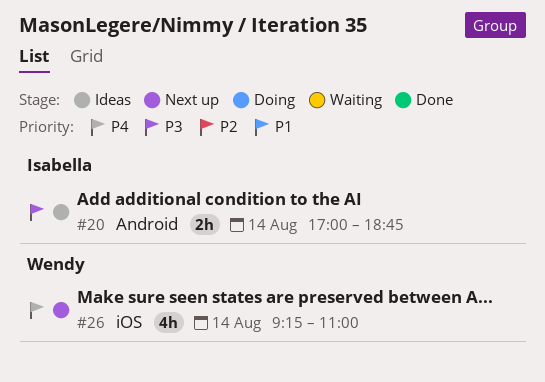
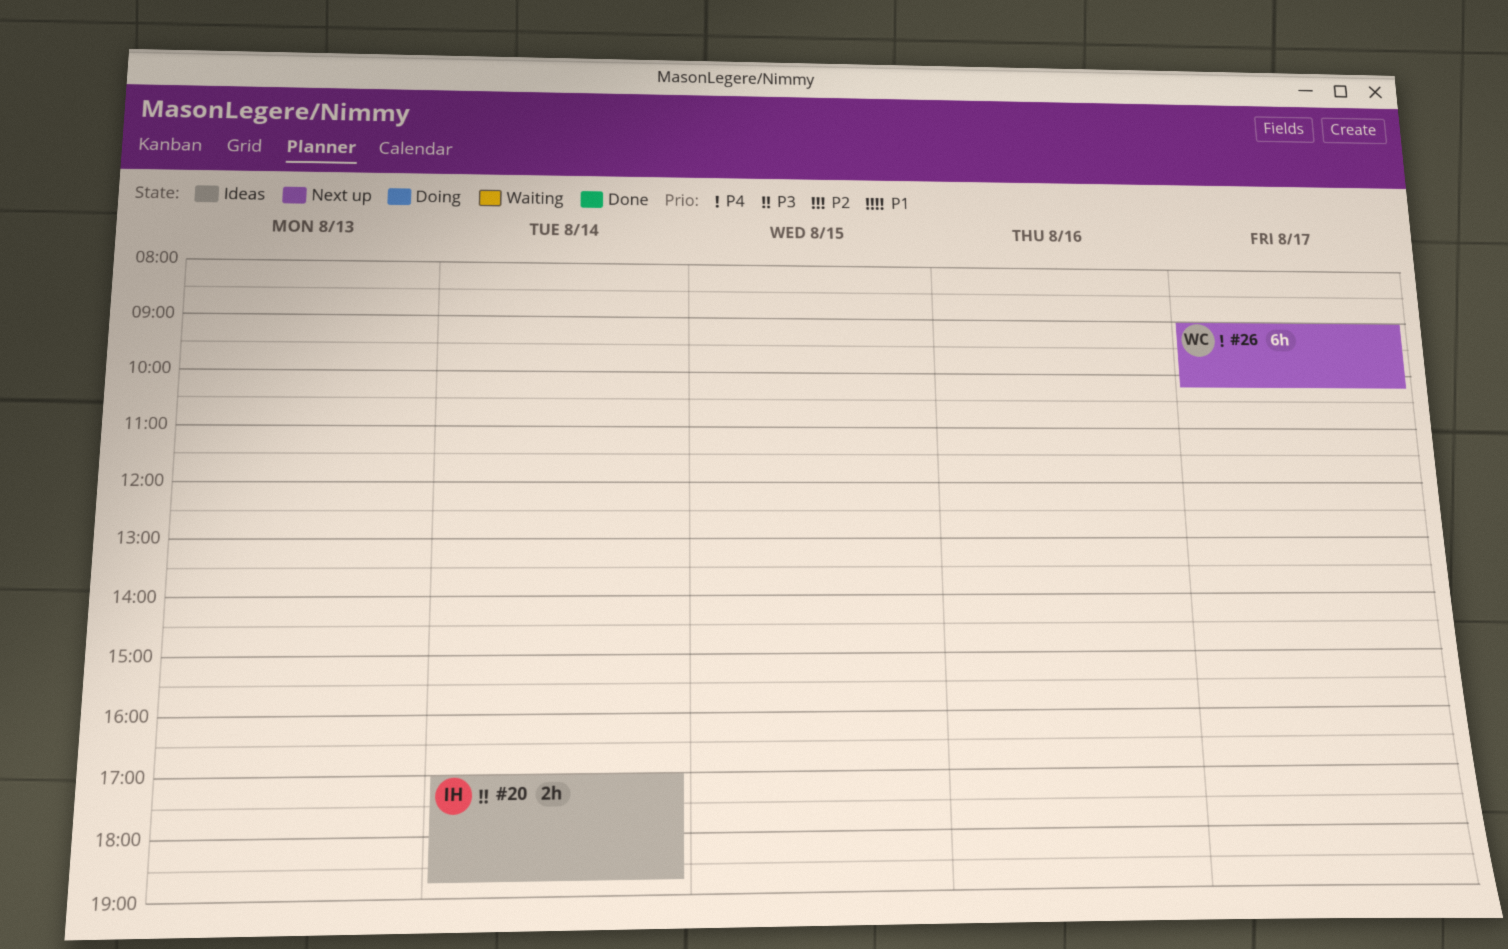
#26, estimate: 4h -> 6h
#26, day: Aug 14 -> Aug 17
#26, begins: 09:15 -> 09:00
#26, ends: 11:00 -> 10:15

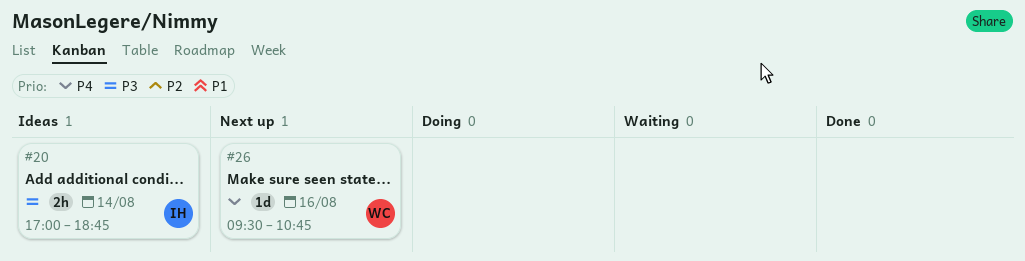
#26, estimate: 6h -> 1d
#26, day: Aug 17 -> Aug 16
#26, begins: 09:00 -> 09:30
#26, ends: 10:15 -> 10:45

